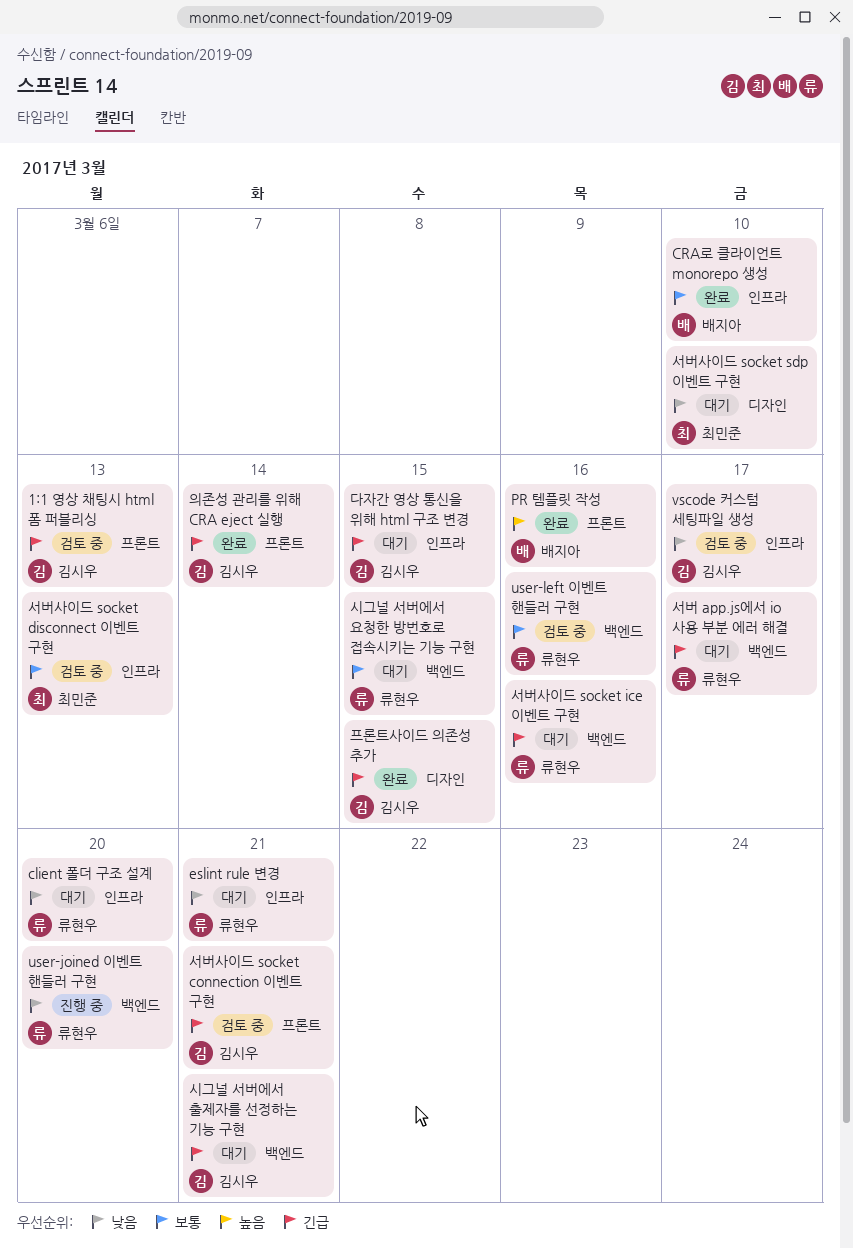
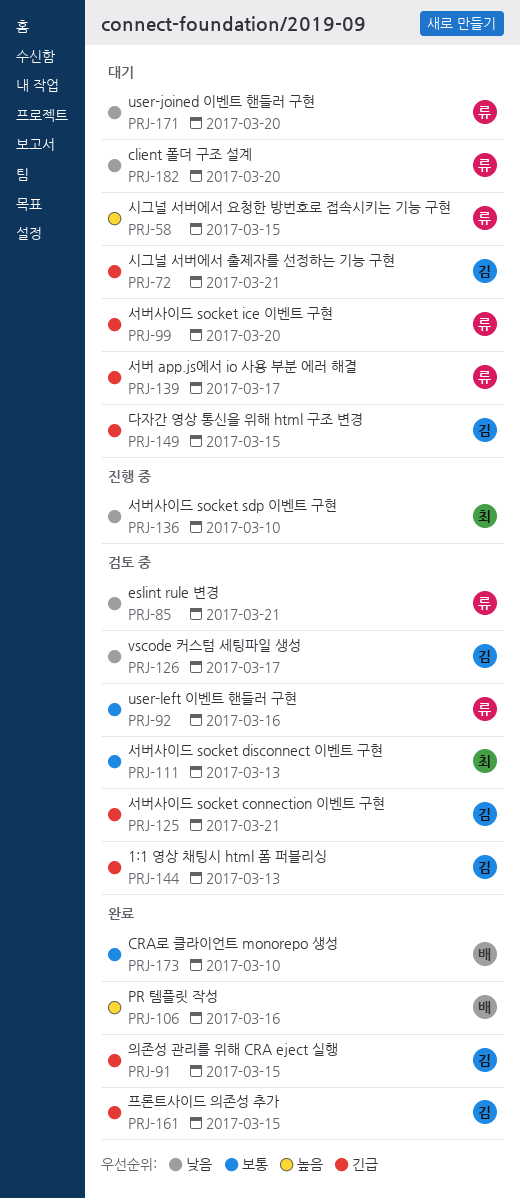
eslint rule 변경, status: 대기 -> 검토 중
user-joined 이벤트 핸들러 구현, status: 진행 중 -> 대기
서버사이드 socket ice 이벤트 구현, due: Mar 16 -> Mar 20
서버사이드 socket sdp 이벤트 구현, status: 대기 -> 진행 중
시그널 서버에서 요청한 방번호로 접속시키는 기능 구현, priority: 보통 -> 높음
의존성 관리를 위해 CRA eject 실행, due: Mar 14 -> Mar 15

